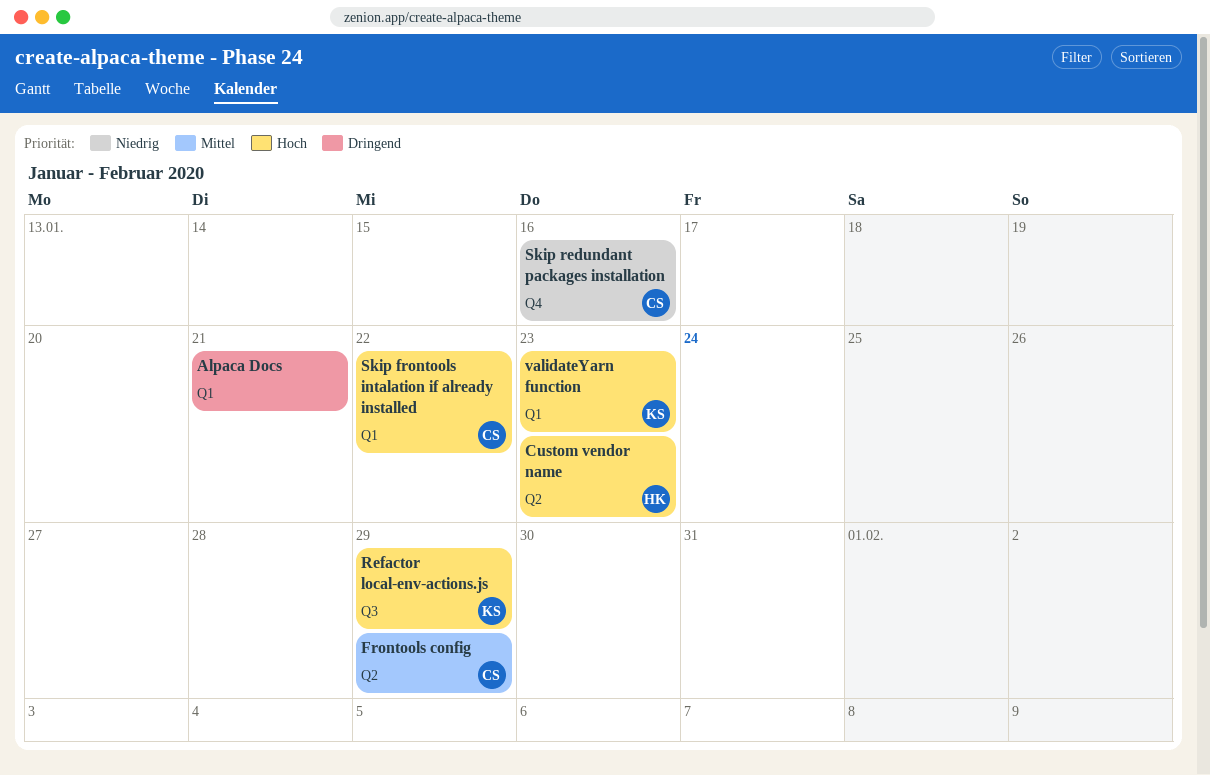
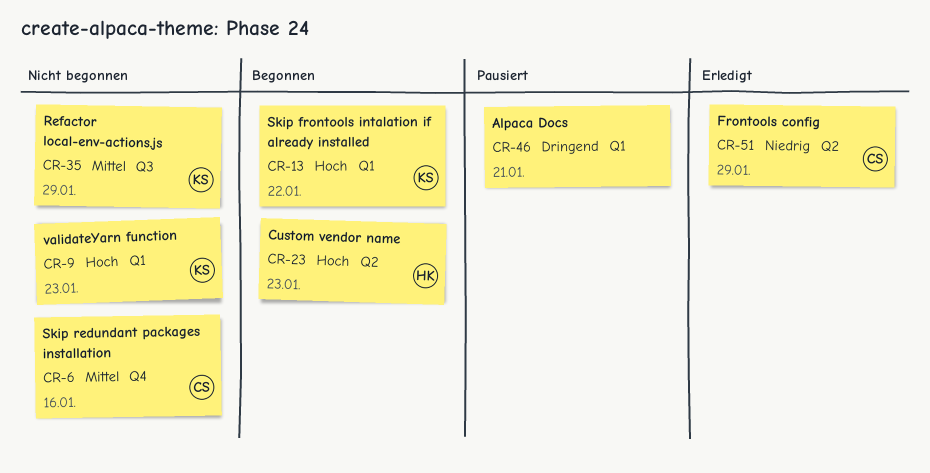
Frontools config, priority: Mittel -> Niedrig
Refactor local-env-actions.js, priority: Hoch -> Mittel
Skip frontools intalation if already installed, owner: CS -> KS
Skip redundant packages installation, priority: Niedrig -> Mittel

